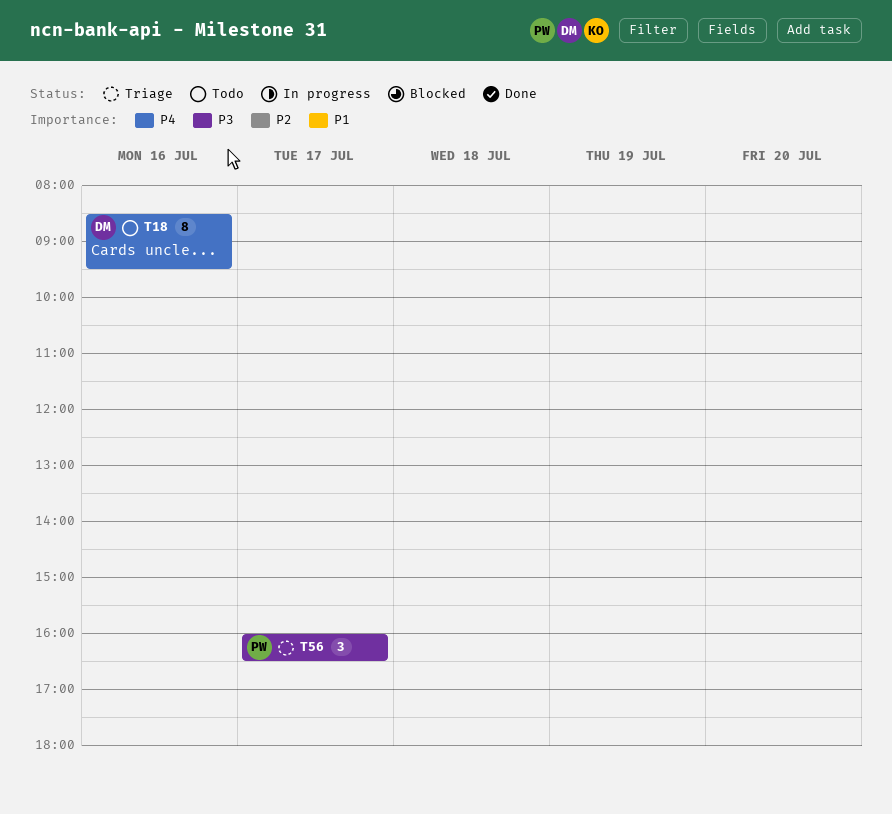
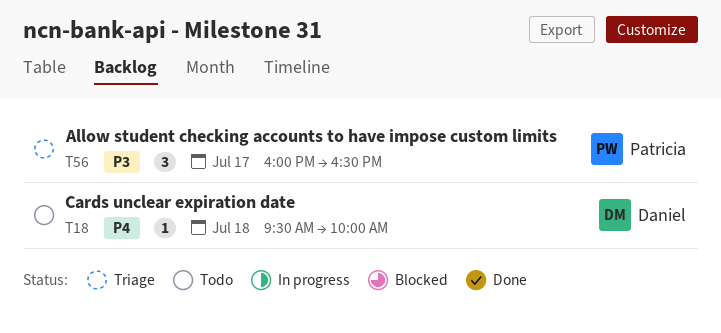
T18, estimate: 8 -> 1
T18, day: Jul 16 -> Jul 18
T18, begins: 08:30 -> 09:30
T18, ends: 09:30 -> 10:00

